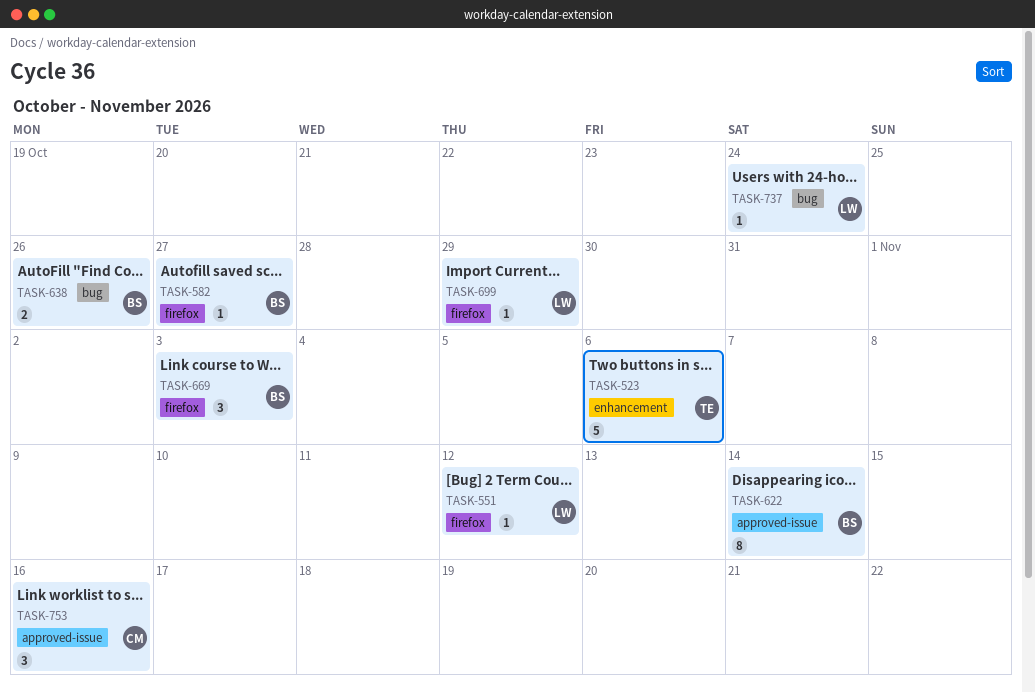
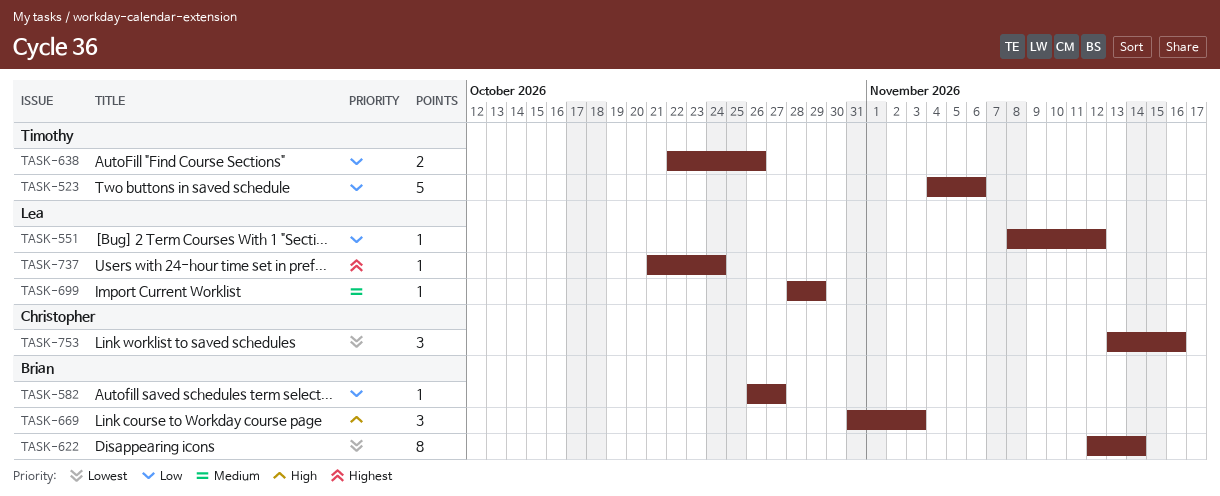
TASK-638, owner: Brian -> Timothy

